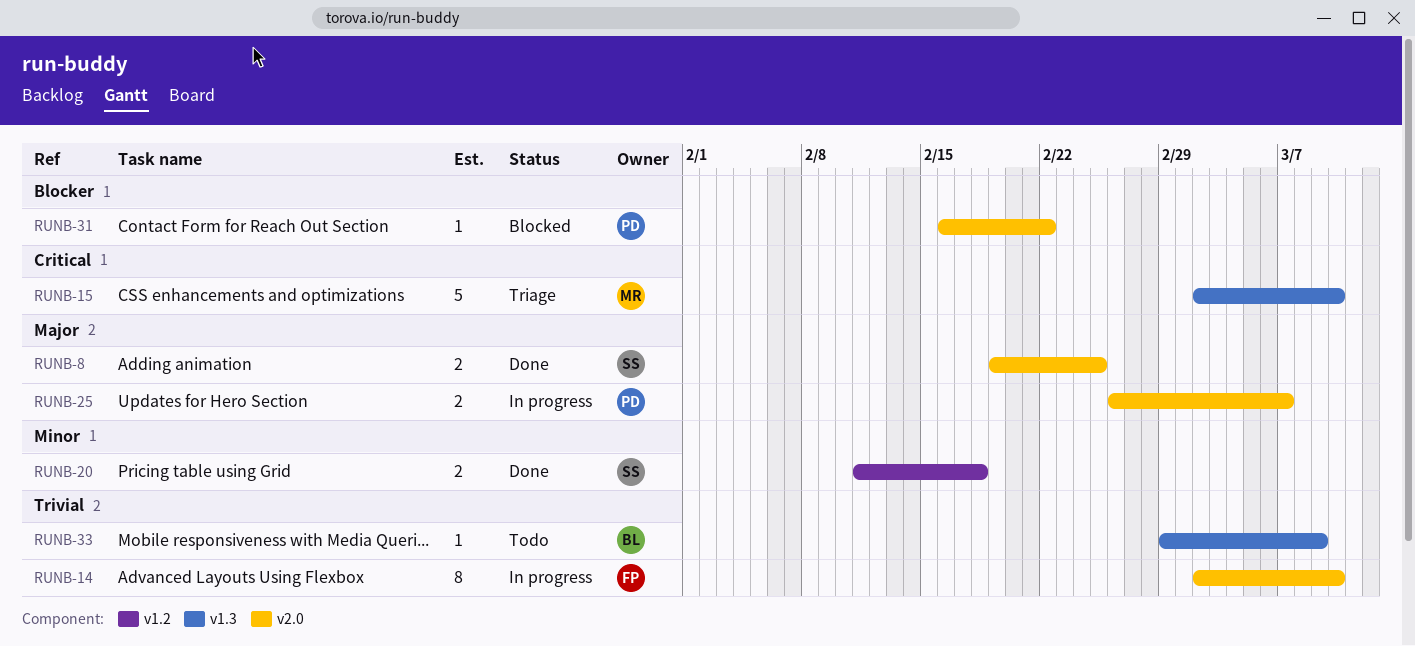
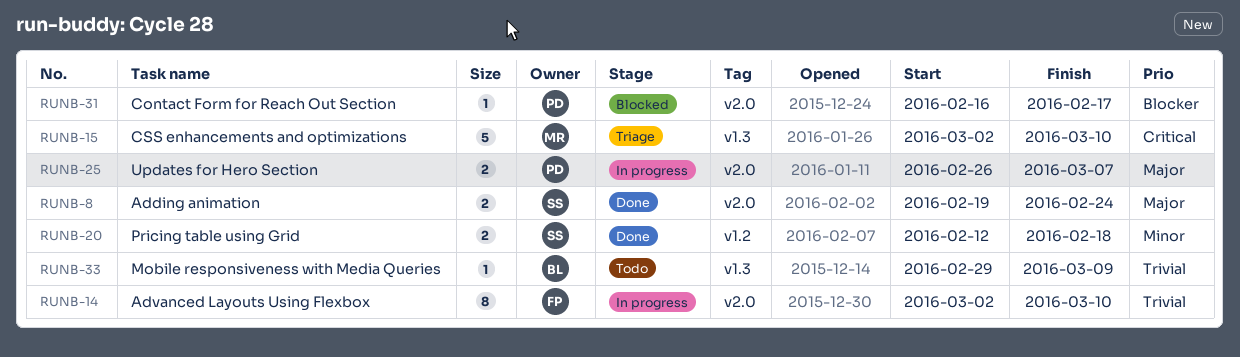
RUNB-8, due: Feb 25 -> Feb 24
RUNB-20, start: Feb 11 -> Feb 12
RUNB-31, due: Feb 22 -> Feb 17

